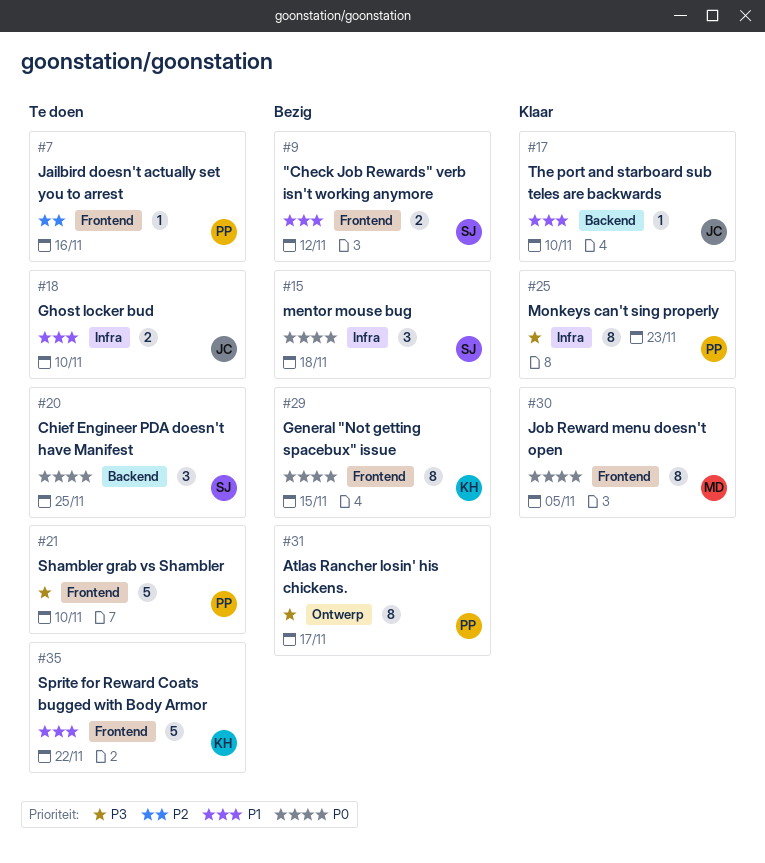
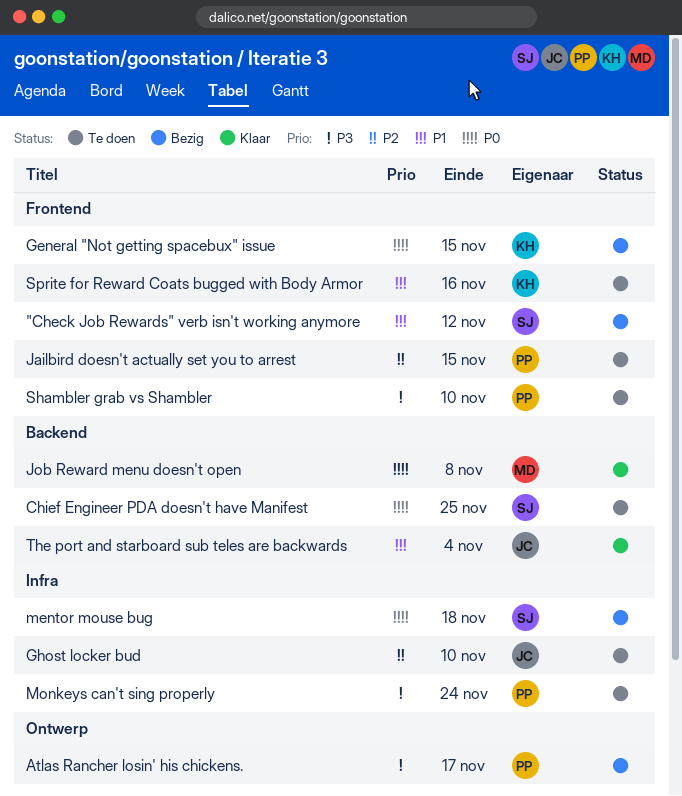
Ghost locker bud, priority: P1 -> P2
Jailbird doesn't actually set you to arrest, due: Nov 16 -> Nov 15
Job Reward menu doesn't open, label: Frontend -> Backend
Job Reward menu doesn't open, due: Nov 5 -> Nov 8
Monkeys can't sing properly, status: Klaar -> Te doen
Monkeys can't sing properly, due: Nov 23 -> Nov 24
Sprite for Reward Coats bugged with Body Armor, due: Nov 22 -> Nov 16
The port and starboard sub teles are backwards, due: Nov 10 -> Nov 4

